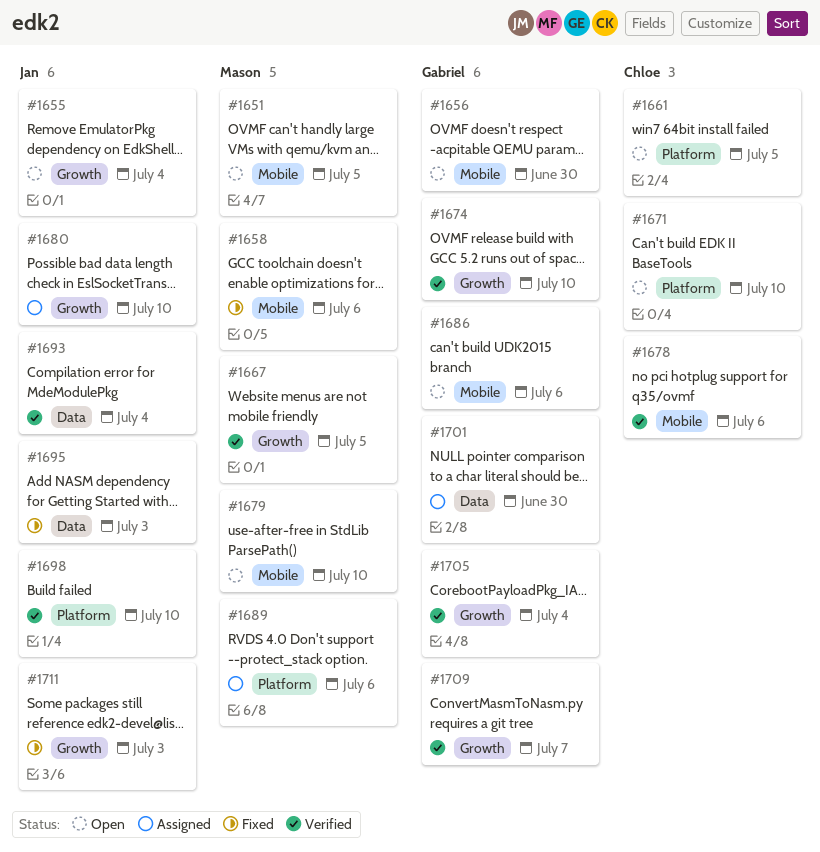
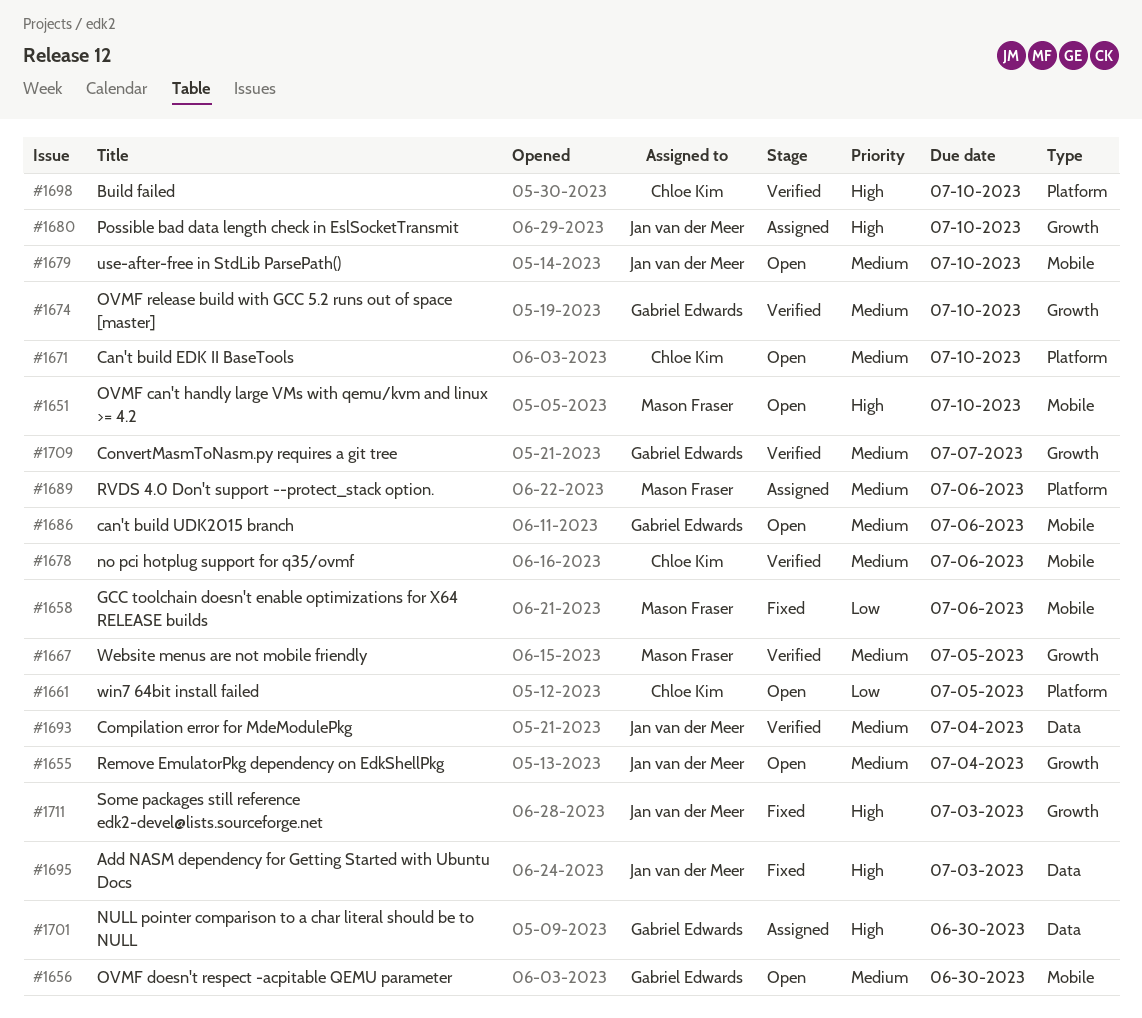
#1651, due: Jul 5 -> Jul 10
#1679, owner: Mason Fraser -> Jan van der Meer
#1698, owner: Jan van der Meer -> Chloe Kim
#1705: present -> none

